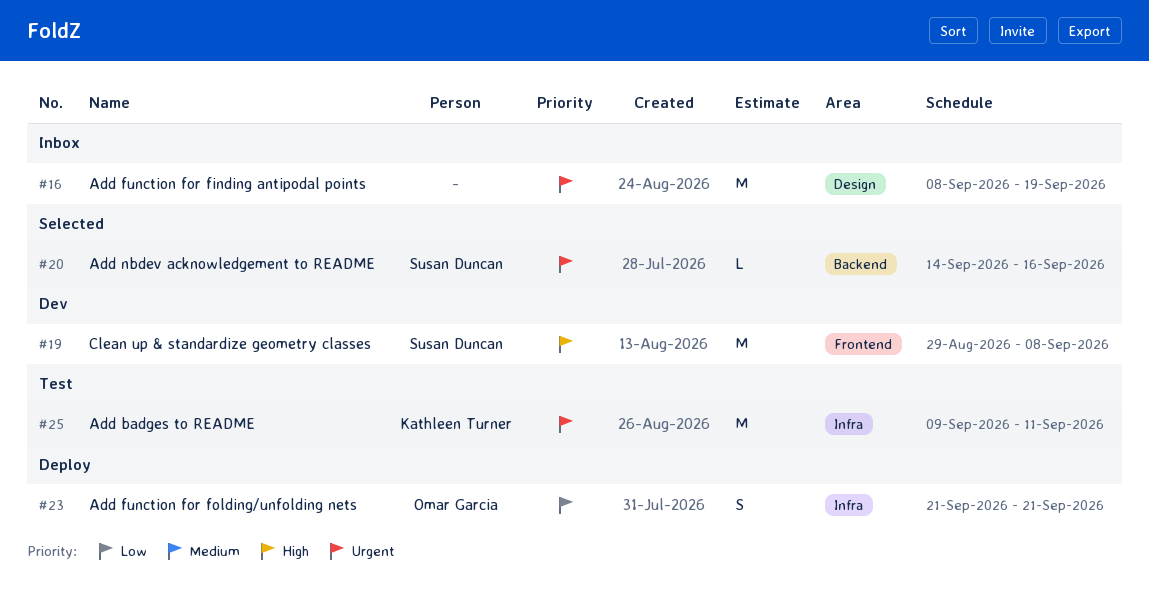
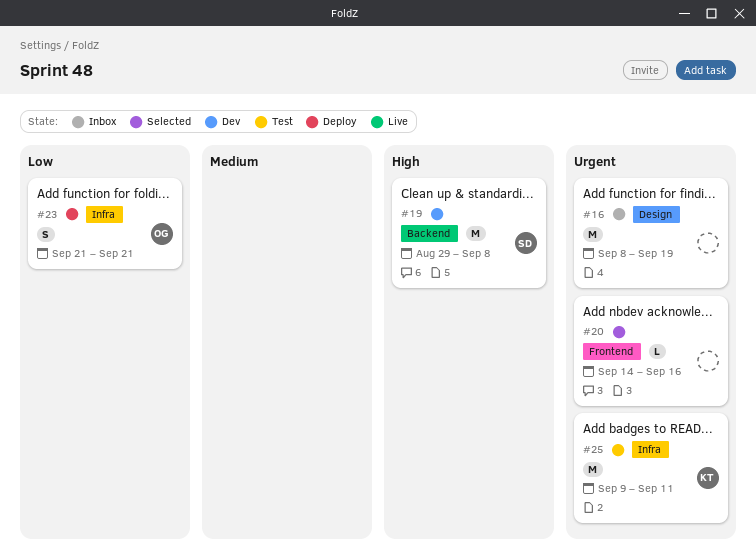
#19, label: Frontend -> Backend
#20, owner: Susan Duncan -> none
#20, label: Backend -> Frontend

